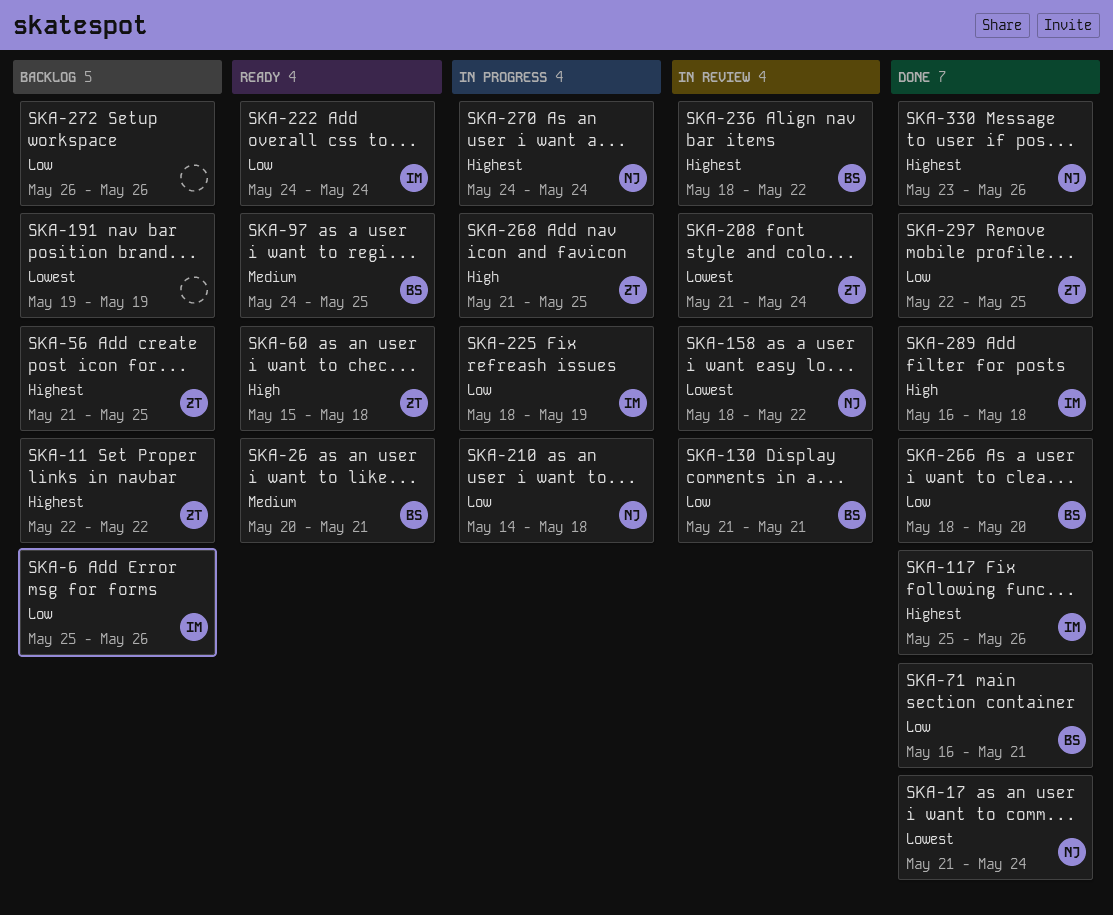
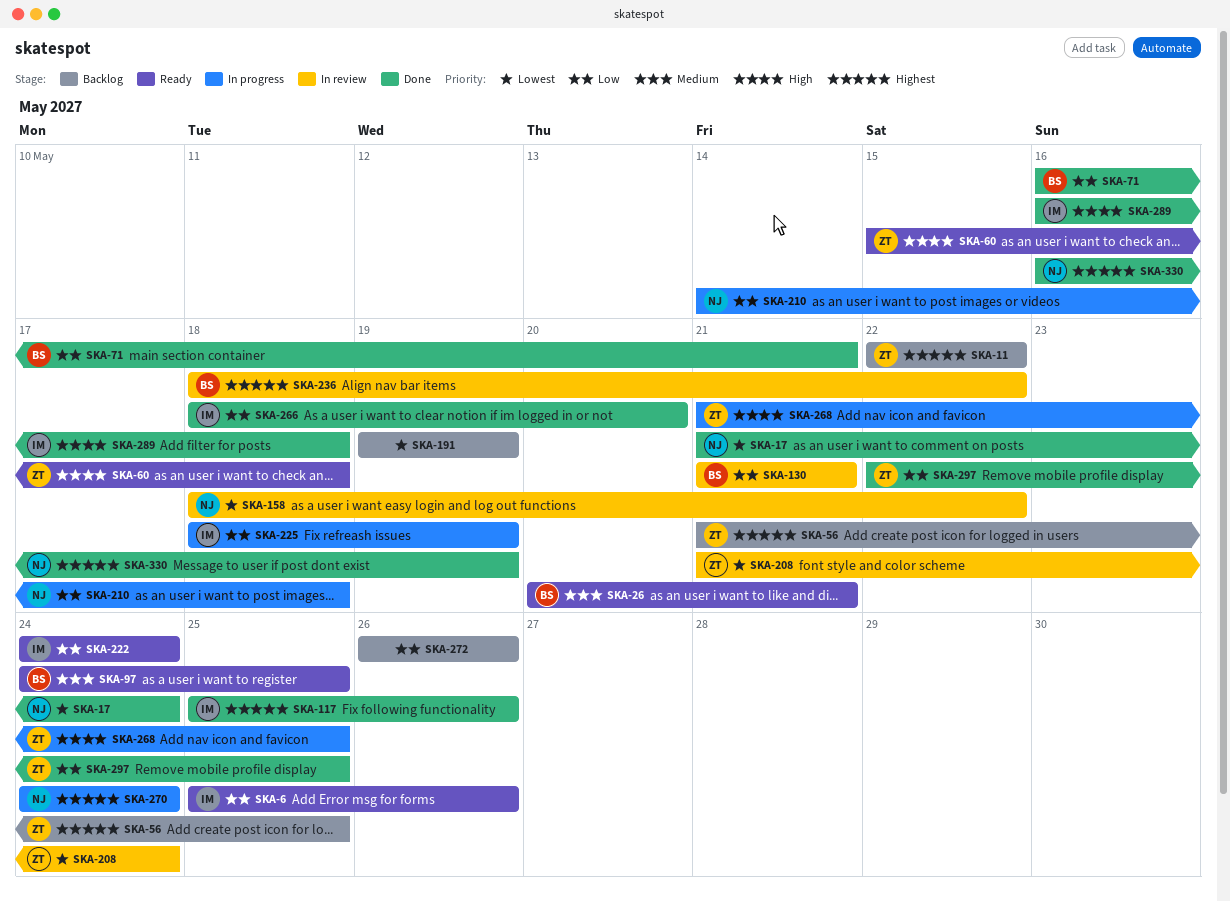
SKA-6, status: Backlog -> Ready
SKA-266, owner: BS -> IM
SKA-330, start: May 23 -> May 16
SKA-330, due: May 26 -> May 19

